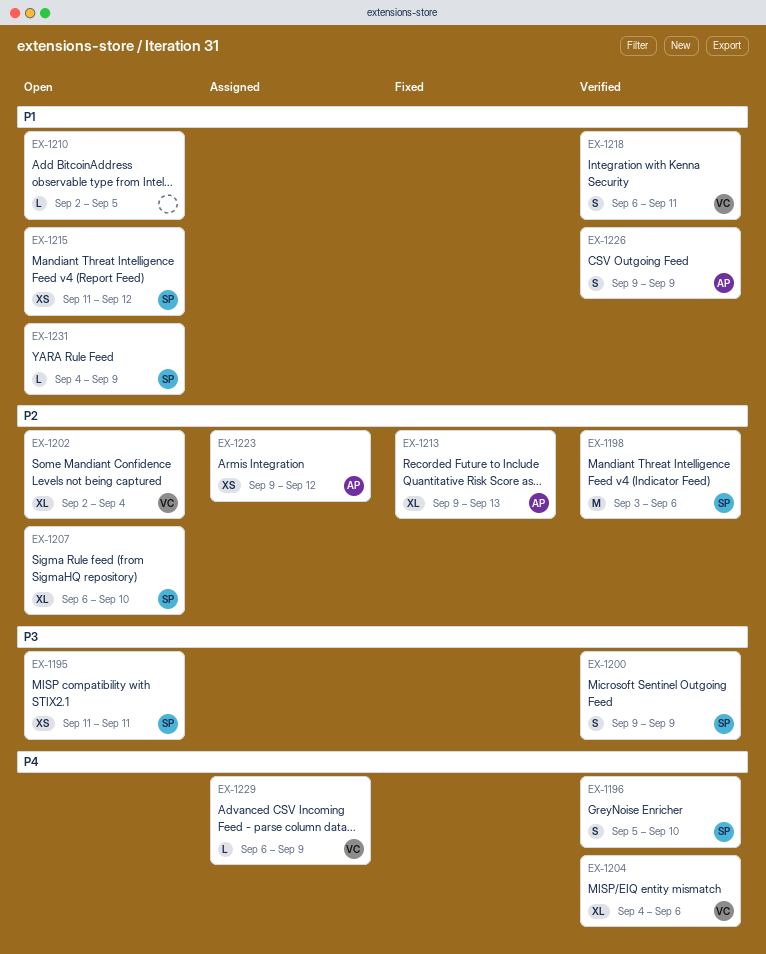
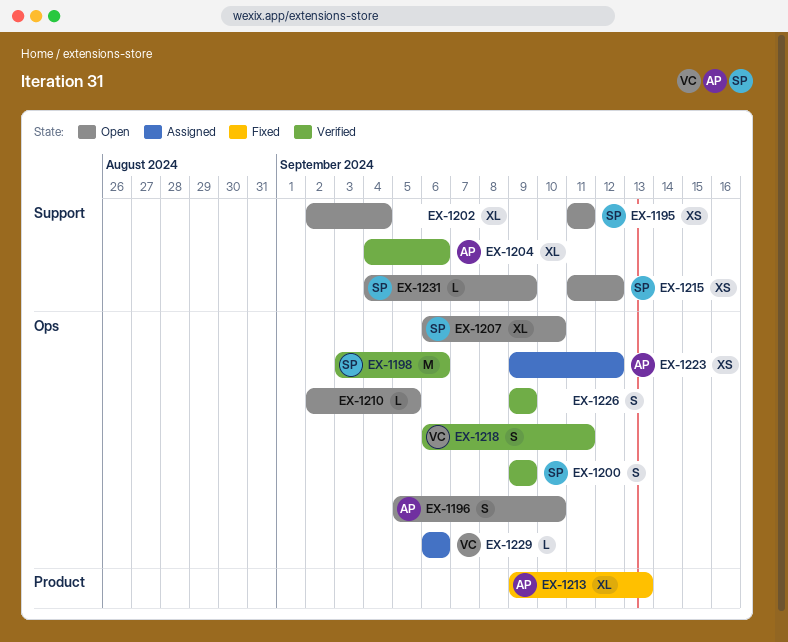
EX-1196, status: Verified -> Open
EX-1196, owner: SP -> AP
EX-1202, owner: VC -> none
EX-1204, owner: VC -> AP
EX-1226, owner: AP -> none
EX-1229, due: Sep 9 -> Sep 6

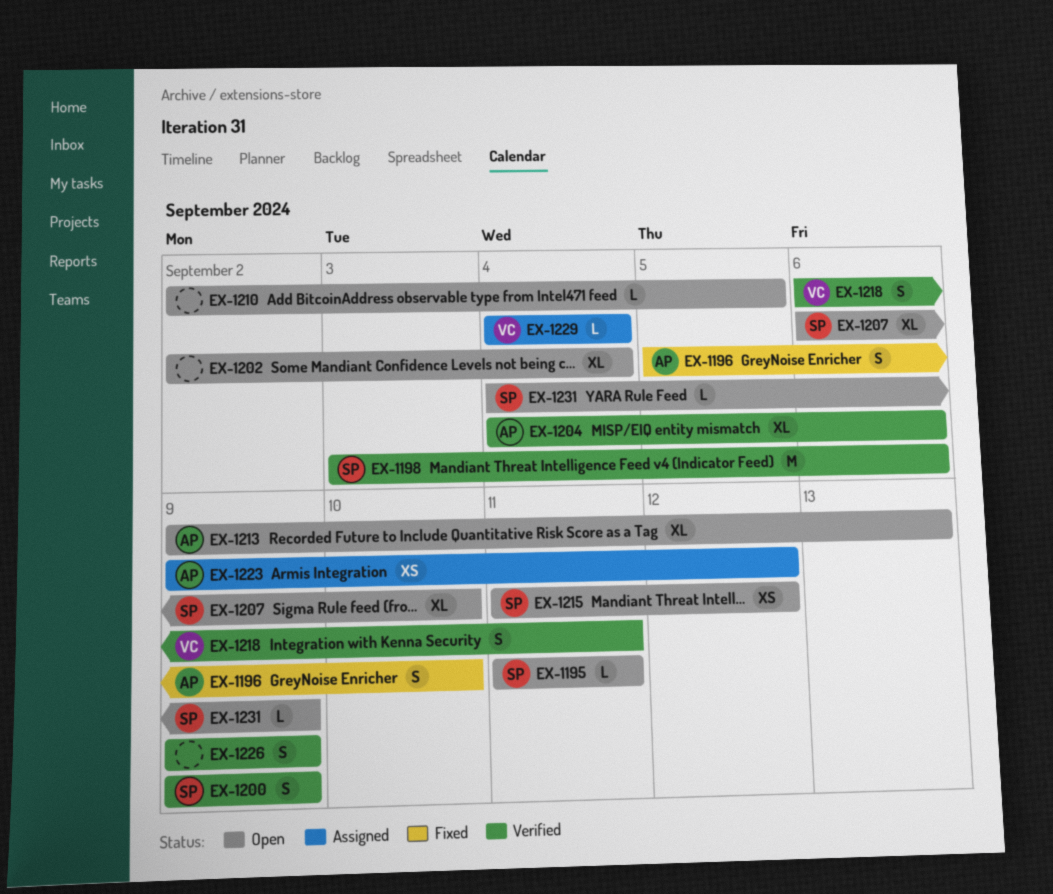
EX-1195, estimate: XS -> L
EX-1196, status: Open -> Fixed
EX-1213, status: Fixed -> Open
EX-1229, start: Sep 6 -> Sep 4
EX-1229, due: Sep 6 -> Sep 4

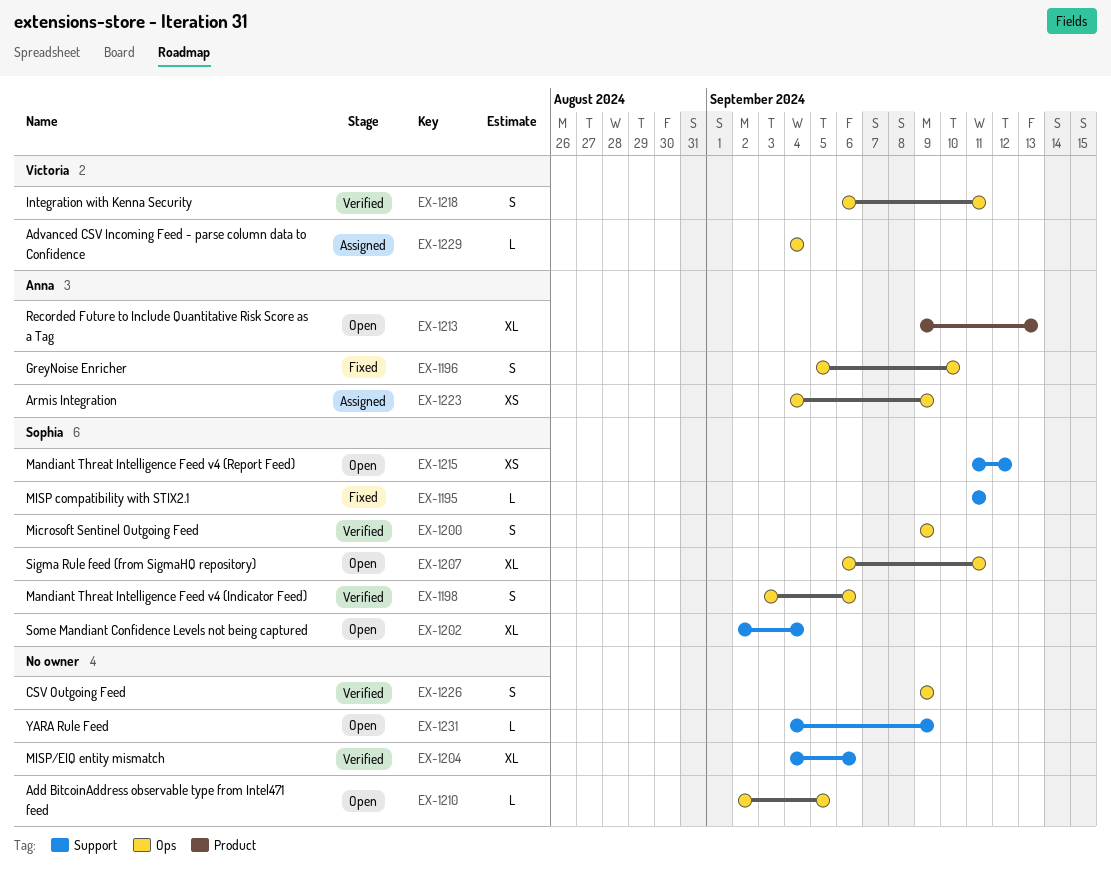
EX-1195, status: Open -> Fixed
EX-1198, estimate: M -> S
EX-1202, owner: none -> Sophia
EX-1204, owner: Anna -> none
EX-1207, due: Sep 10 -> Sep 11
EX-1223, start: Sep 9 -> Sep 4
EX-1223, due: Sep 12 -> Sep 9
EX-1231, owner: Sophia -> none

